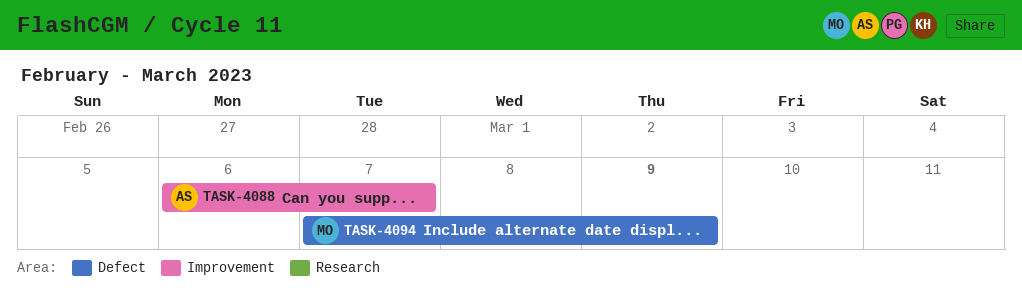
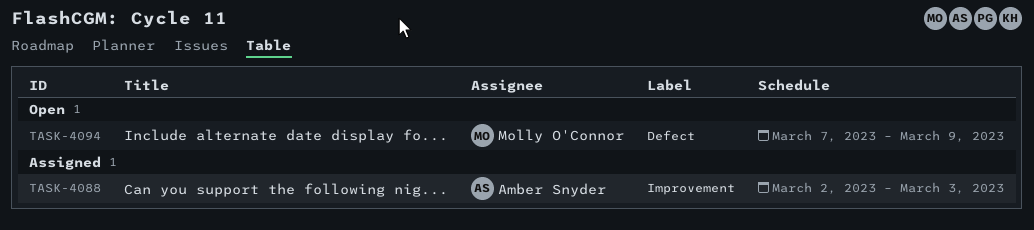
TASK-4088, start: Mar 6 -> Mar 2
TASK-4088, due: Mar 7 -> Mar 3

